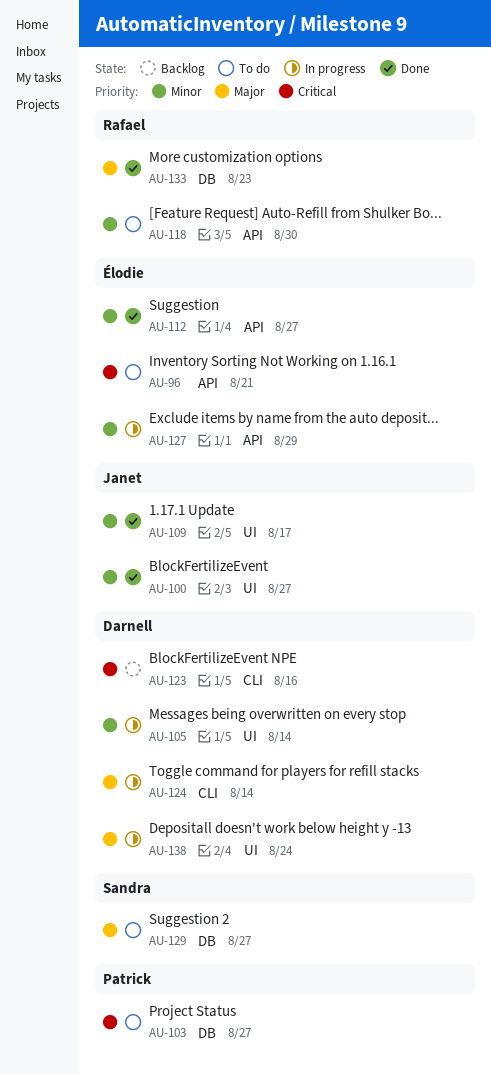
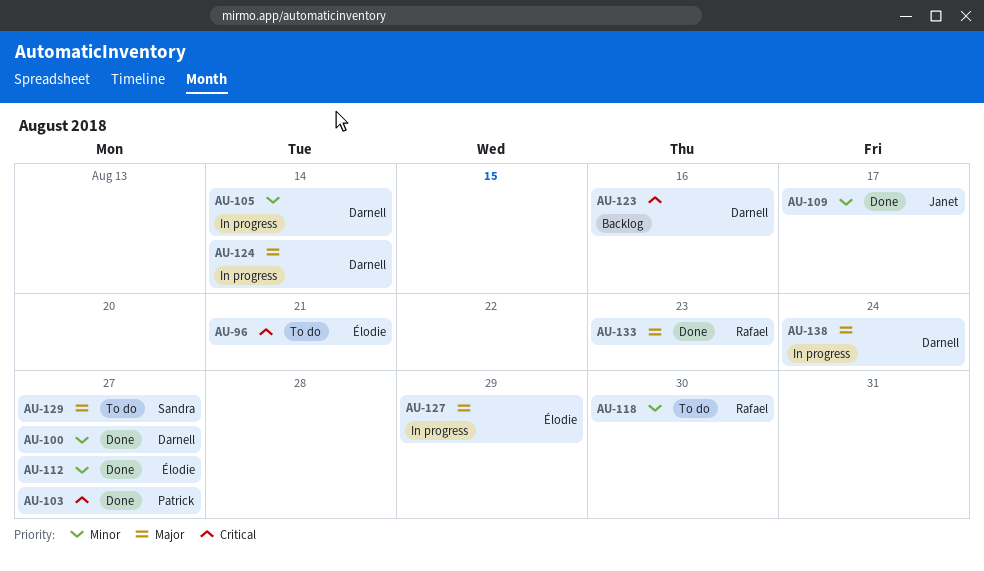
AU-100, owner: Janet -> Darnell
AU-103, status: To do -> Done
AU-127, priority: Minor -> Major

